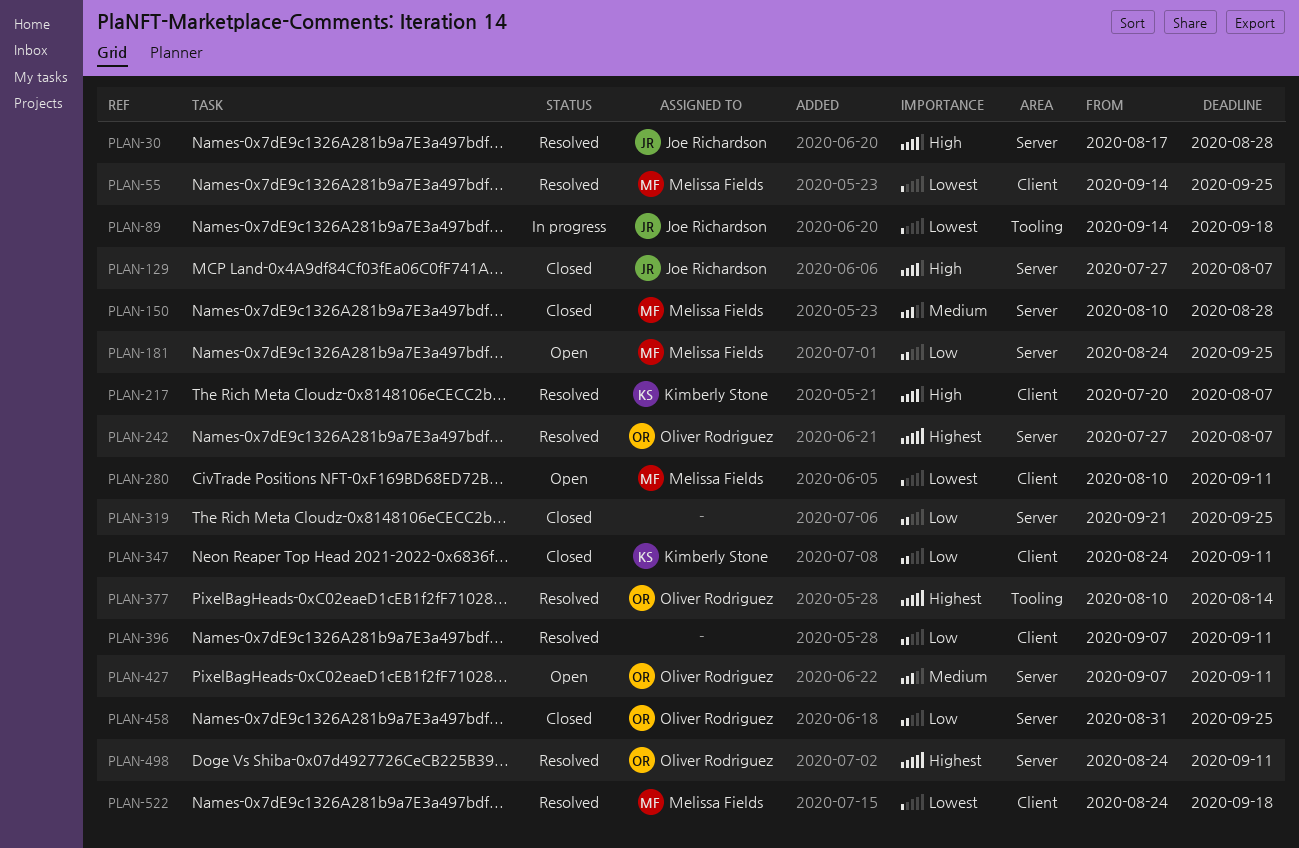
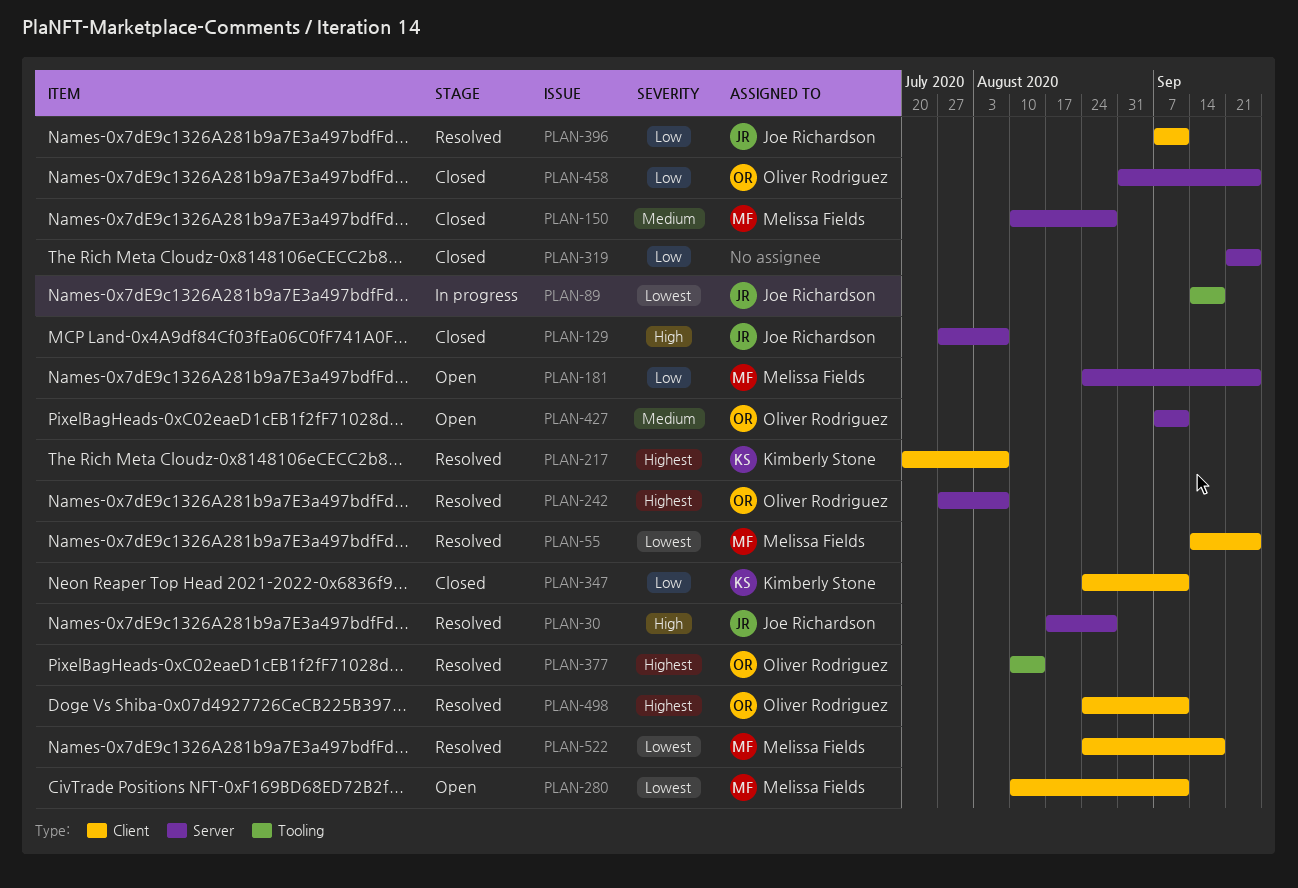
PLAN-217, priority: High -> Highest
PLAN-396, owner: none -> Joe Richardson
PLAN-498, label: Server -> Client

